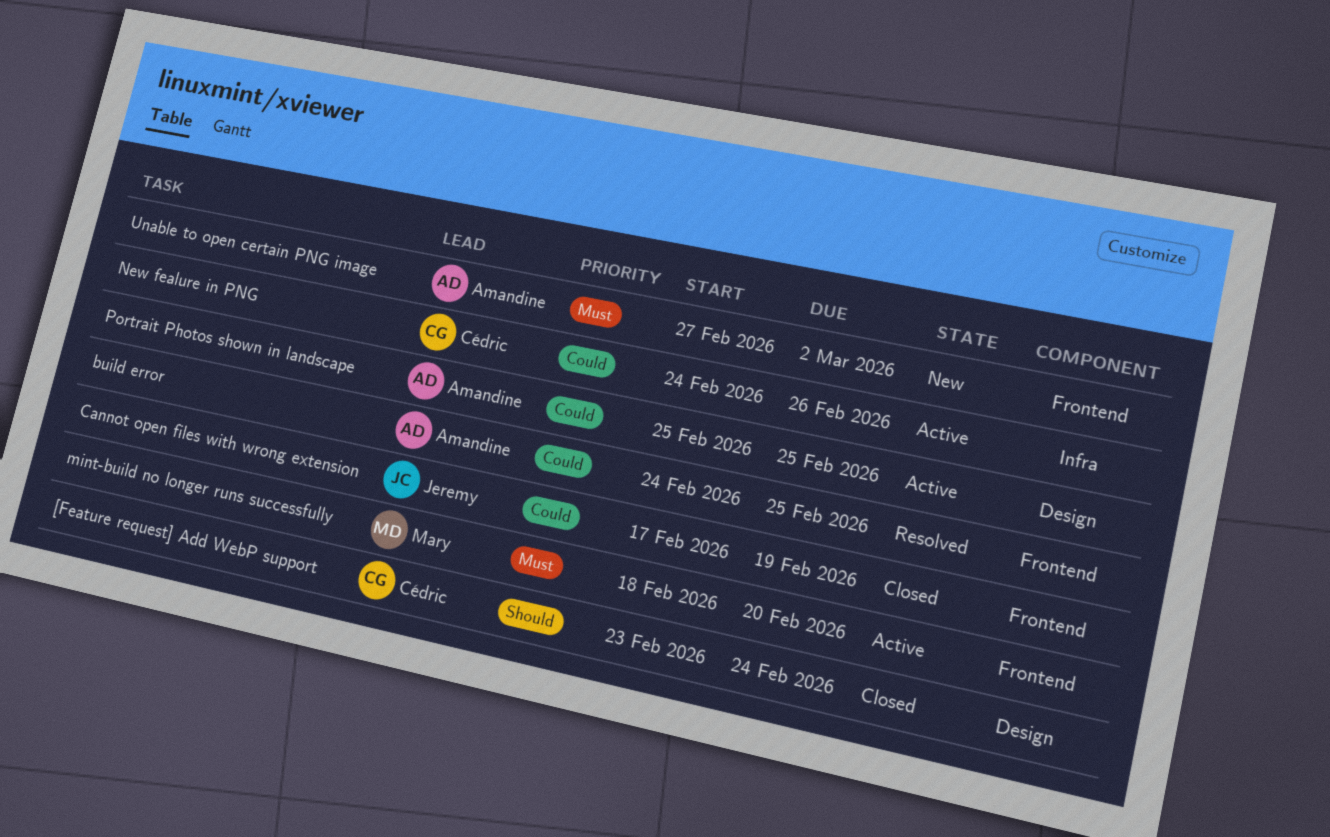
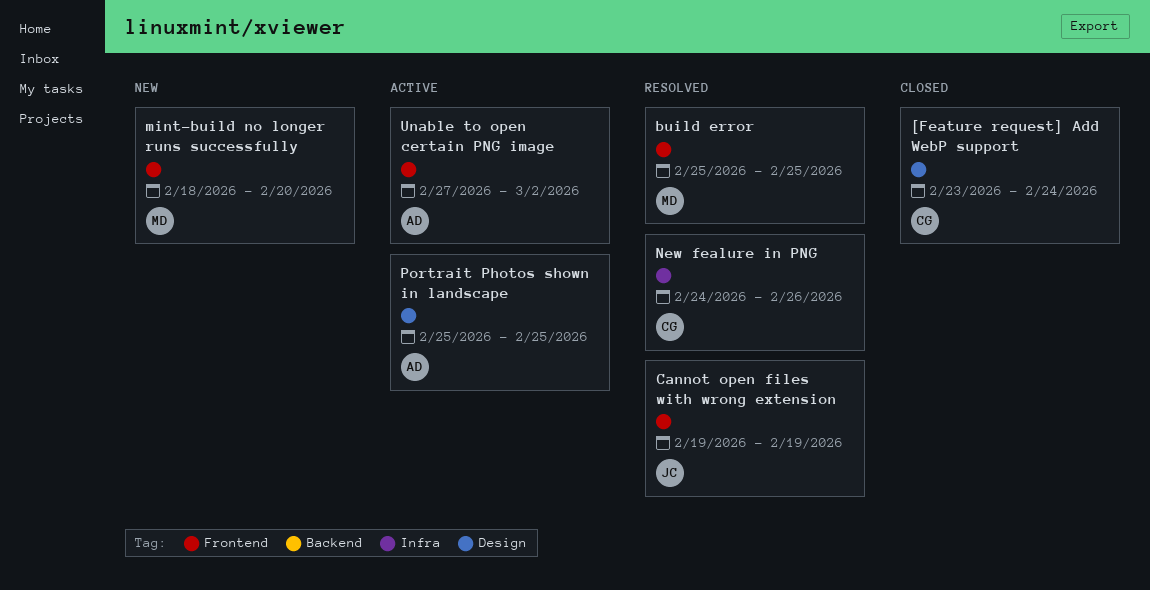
build error, owner: Amandine -> Mary
build error, start: Feb 24 -> Feb 25
Cannot open files with wrong extension, status: Closed -> Resolved
Cannot open files with wrong extension, start: Feb 17 -> Feb 19
mint-build no longer runs successfully, status: Active -> New
New fealure in PNG, status: Active -> Resolved
Unable to open certain PNG image, status: New -> Active

